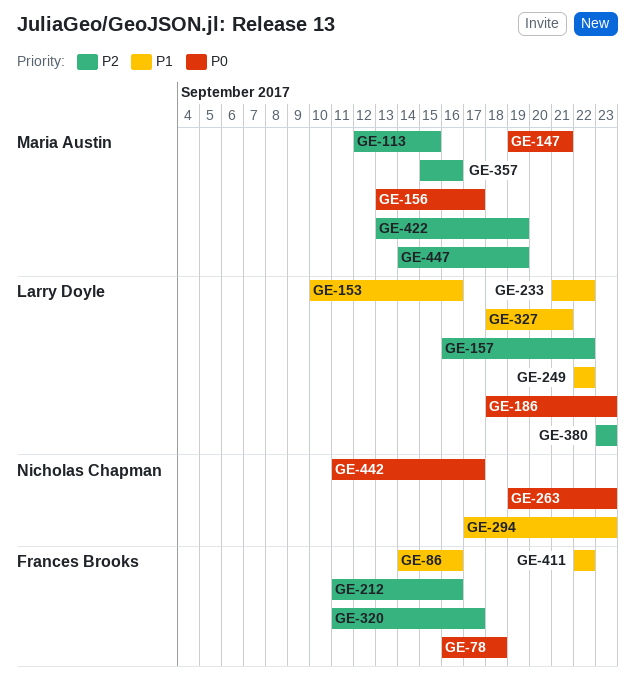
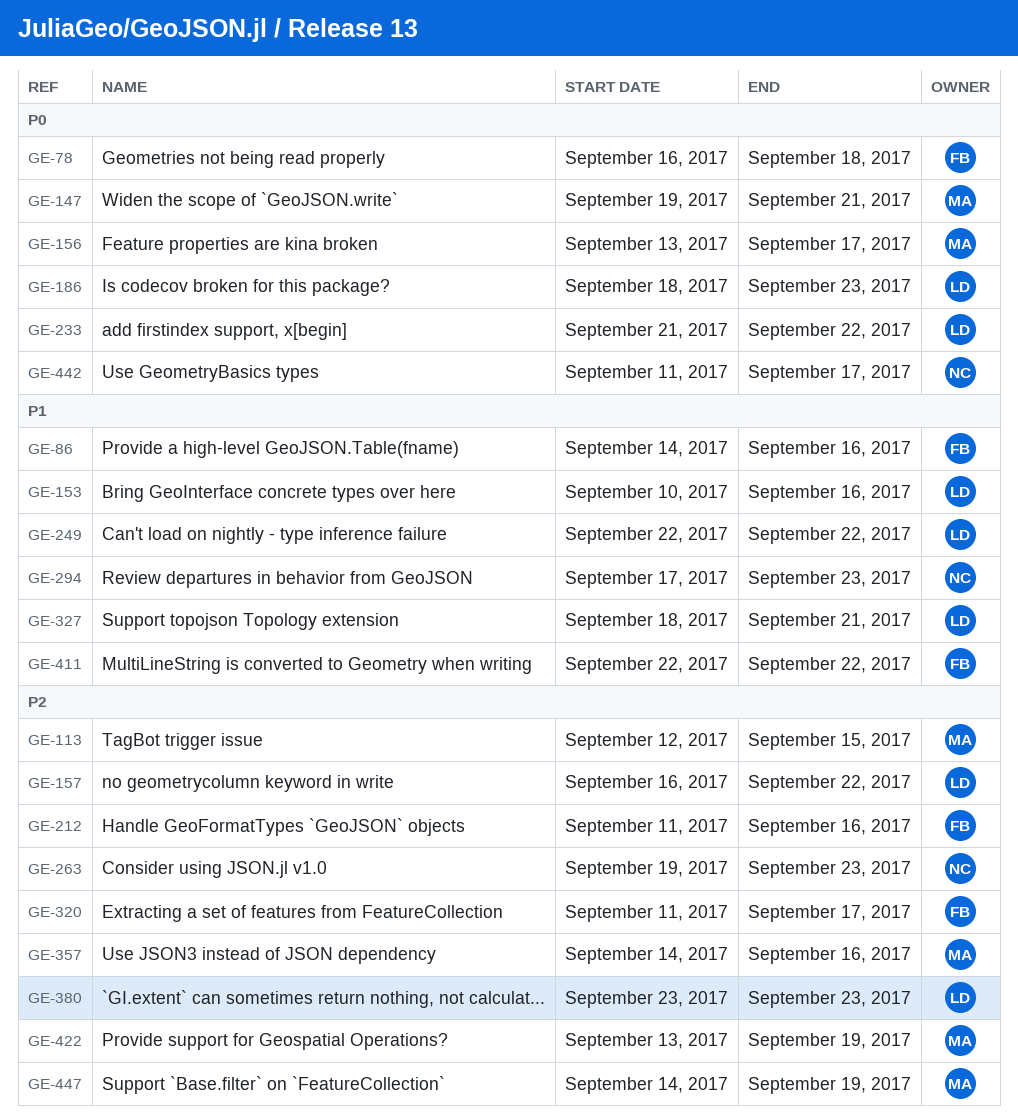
GE-233, priority: P1 -> P0
GE-263, priority: P0 -> P2
GE-357, start: Sep 15 -> Sep 14

